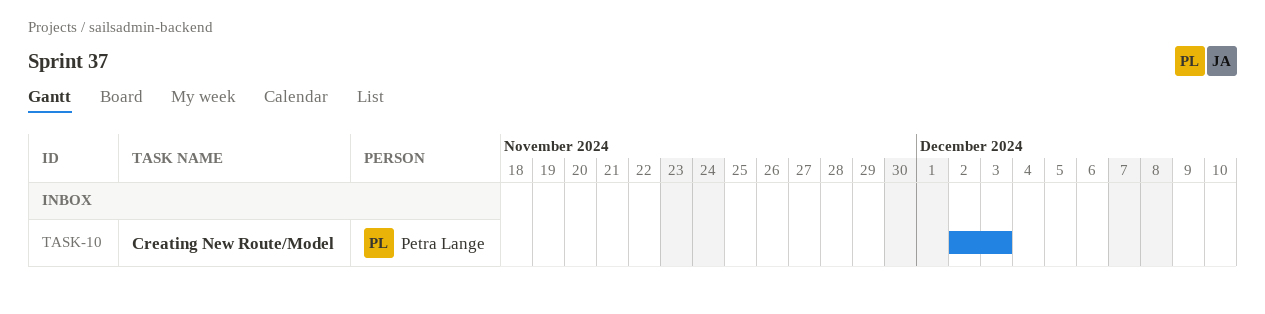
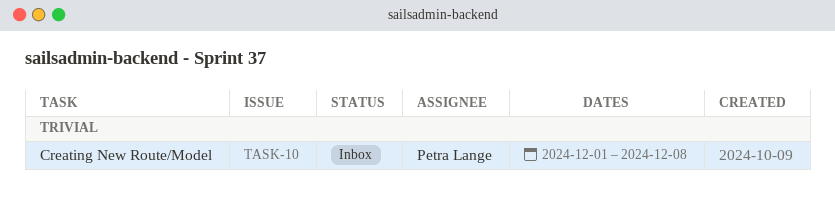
TASK-10, start: Dec 2 -> Dec 1
TASK-10, due: Dec 3 -> Dec 8

